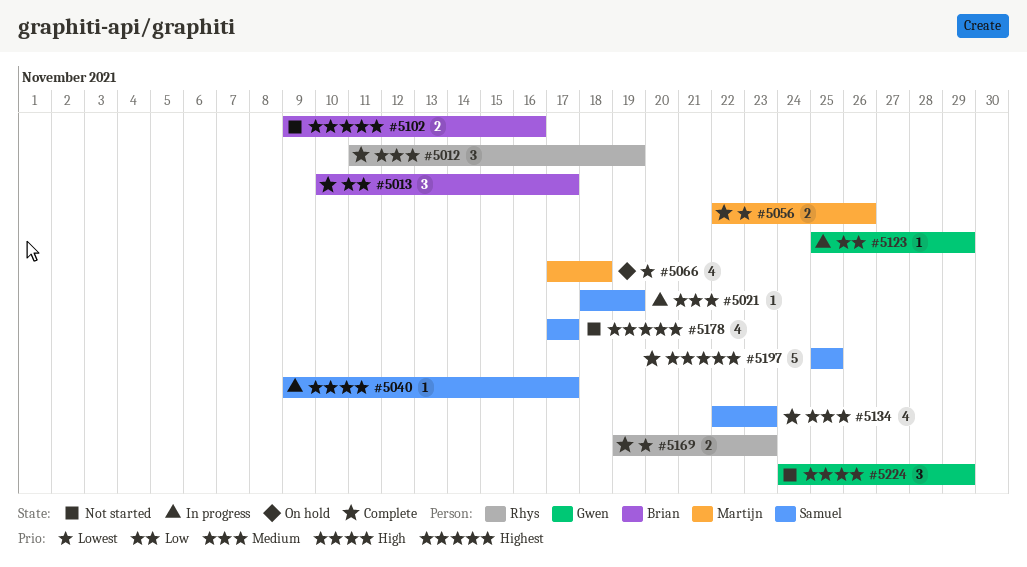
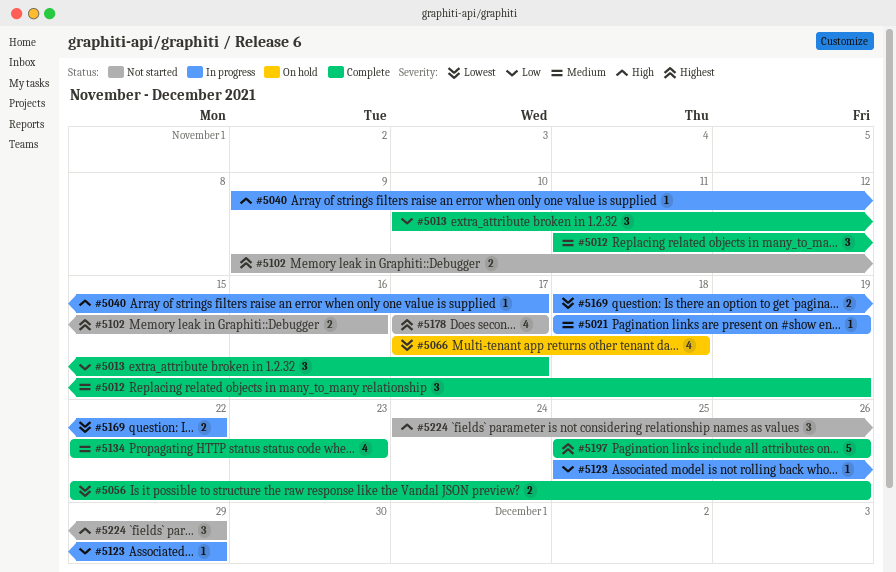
#5169, status: Complete -> In progress
#5169, start: Nov 19 -> Nov 18
#5169, due: Nov 23 -> Nov 22
#5197, due: Nov 25 -> Nov 26

